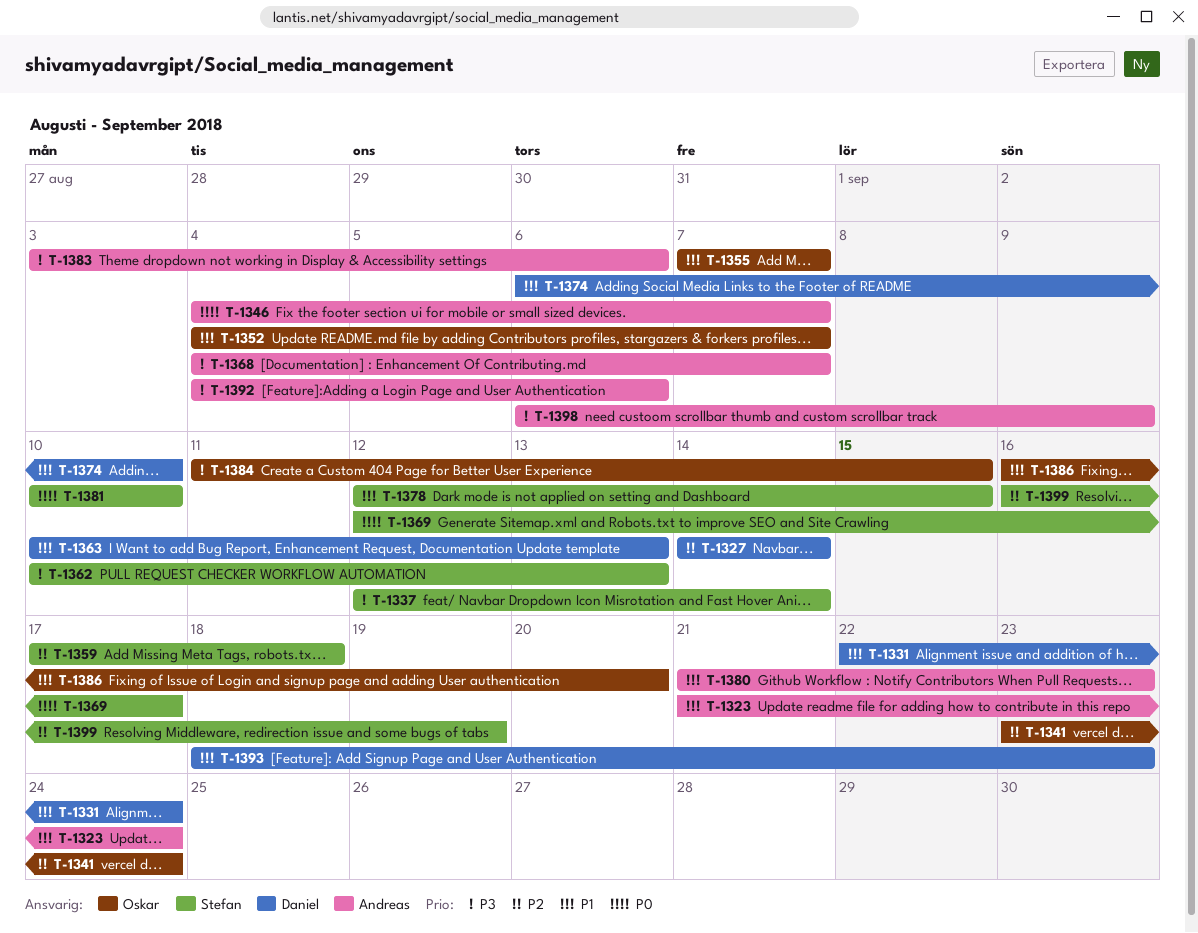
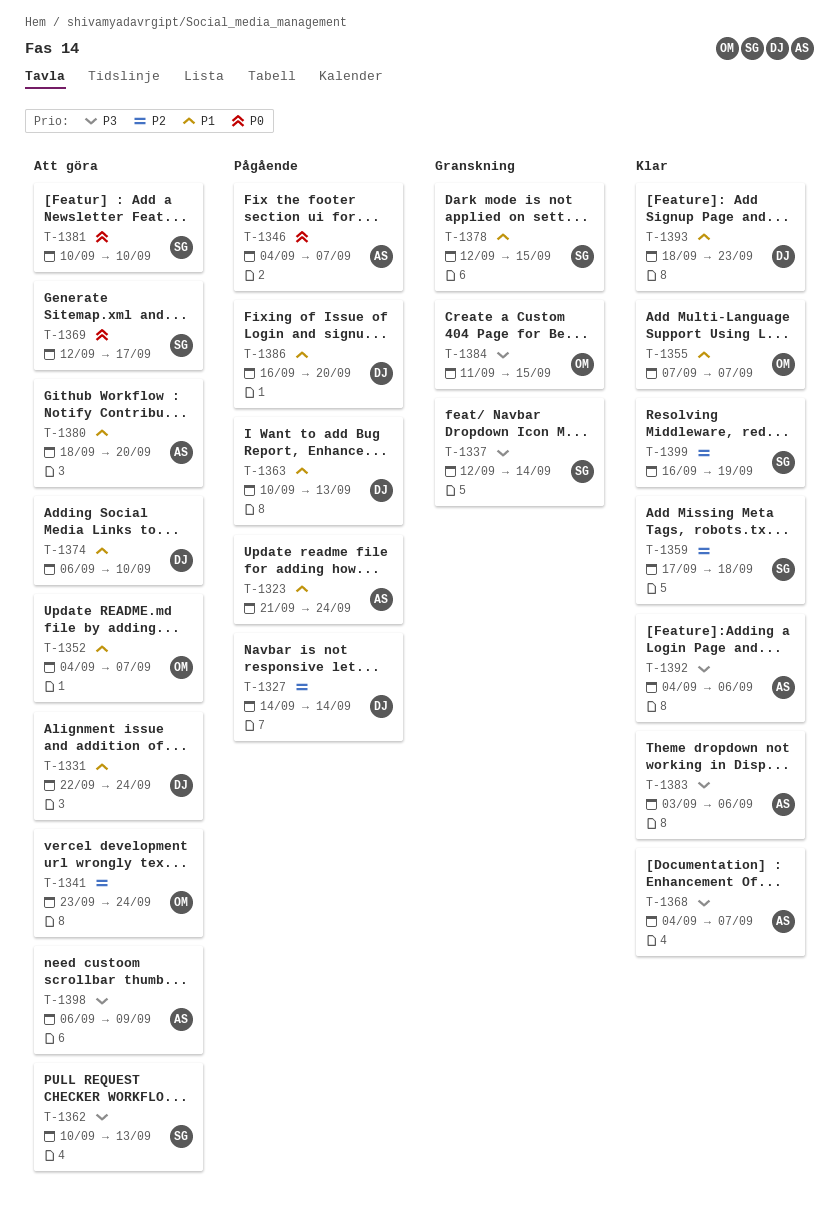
T-1380, start: Sep 21 -> Sep 18
T-1380, due: Sep 23 -> Sep 20
T-1386, owner: Oskar -> Daniel

